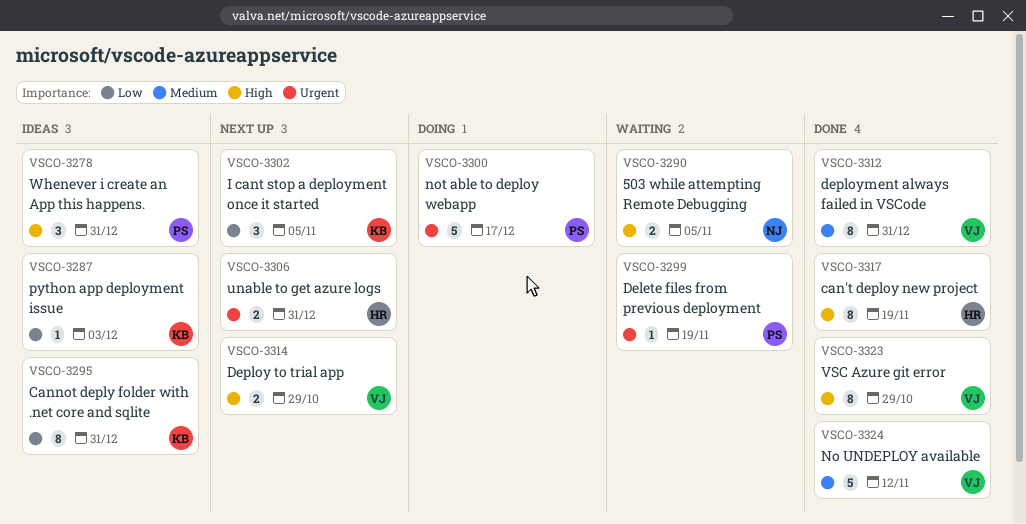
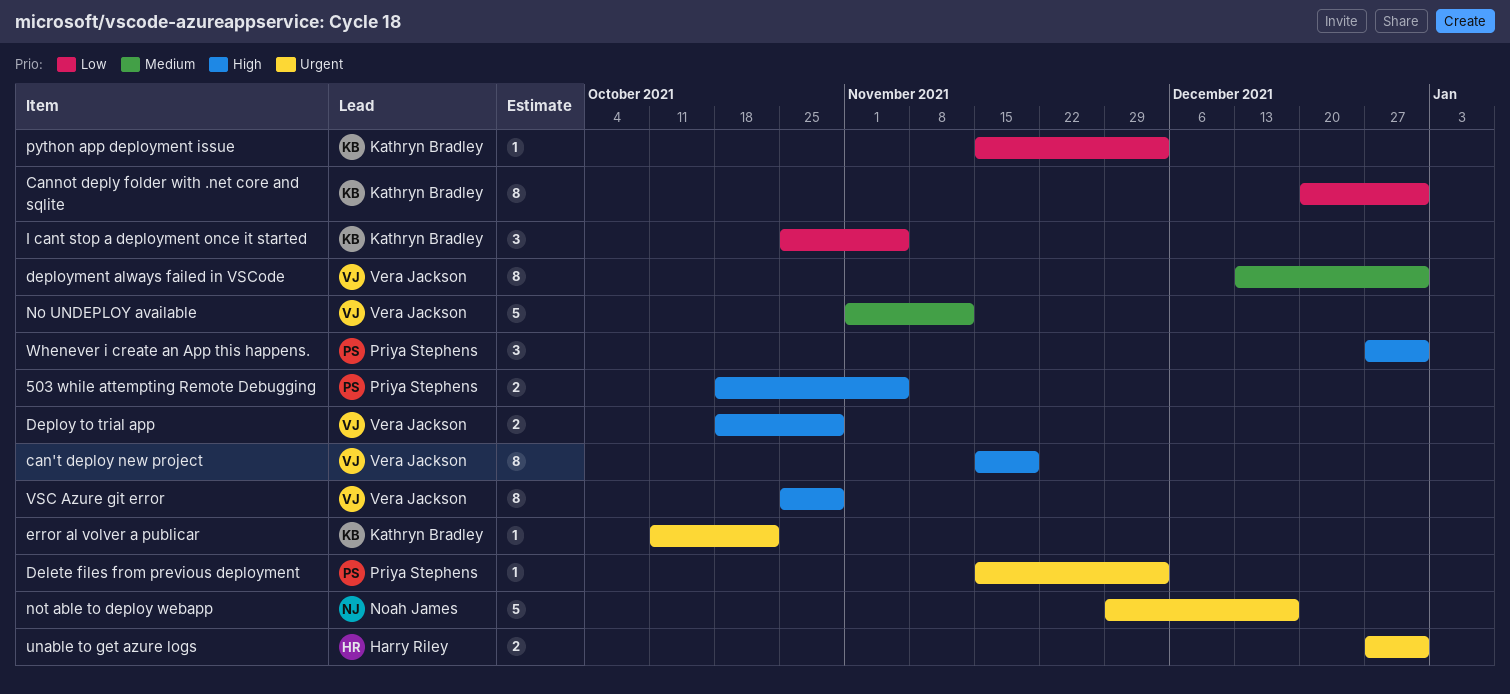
503 while attempting Remote Debugging, owner: Noah James -> Priya Stephens
can't deploy new project, owner: Harry Riley -> Vera Jackson
Delete files from previous deployment, due: Nov 19 -> Dec 3
error al volver a publicar: none -> present
not able to deploy webapp, owner: Priya Stephens -> Noah James

